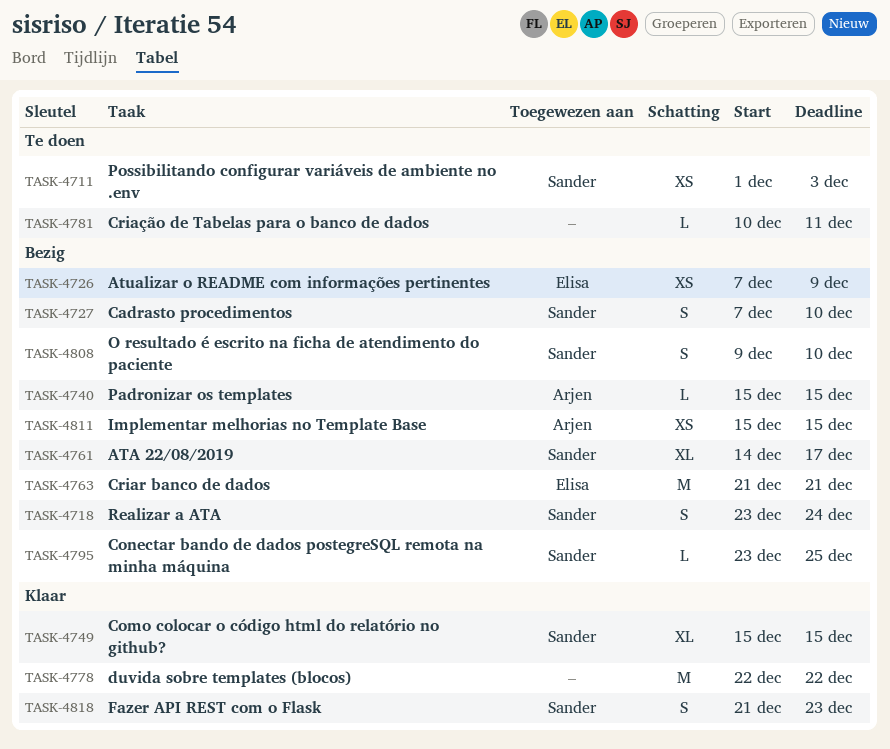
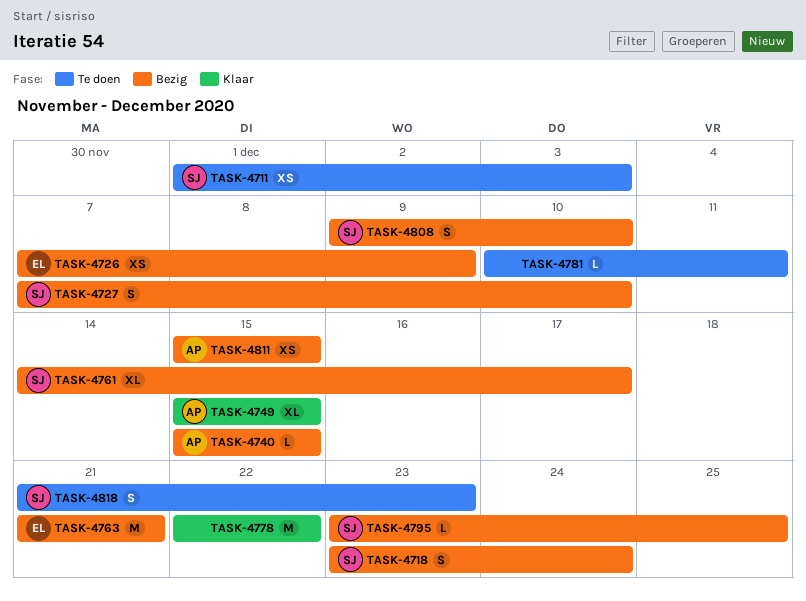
TASK-4749, owner: Sander -> Arjen
TASK-4818, status: Klaar -> Te doen

